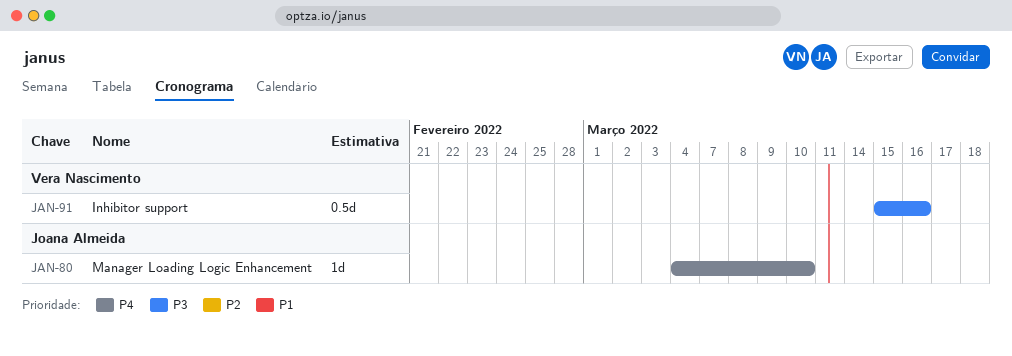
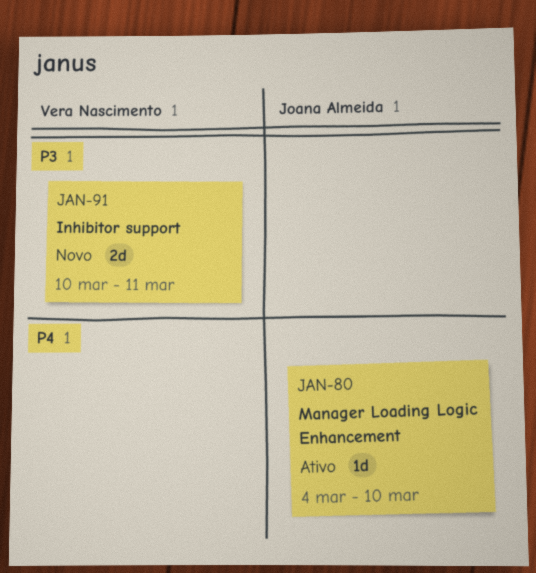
JAN-91, estimate: 0.5d -> 2d
JAN-91, start: Mar 15 -> Mar 10
JAN-91, due: Mar 16 -> Mar 11

